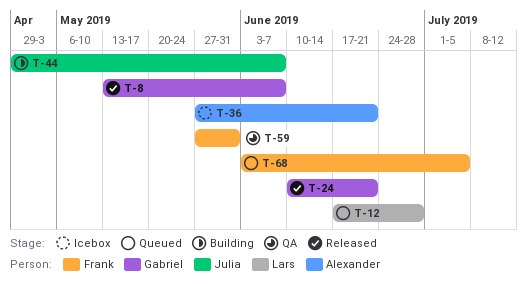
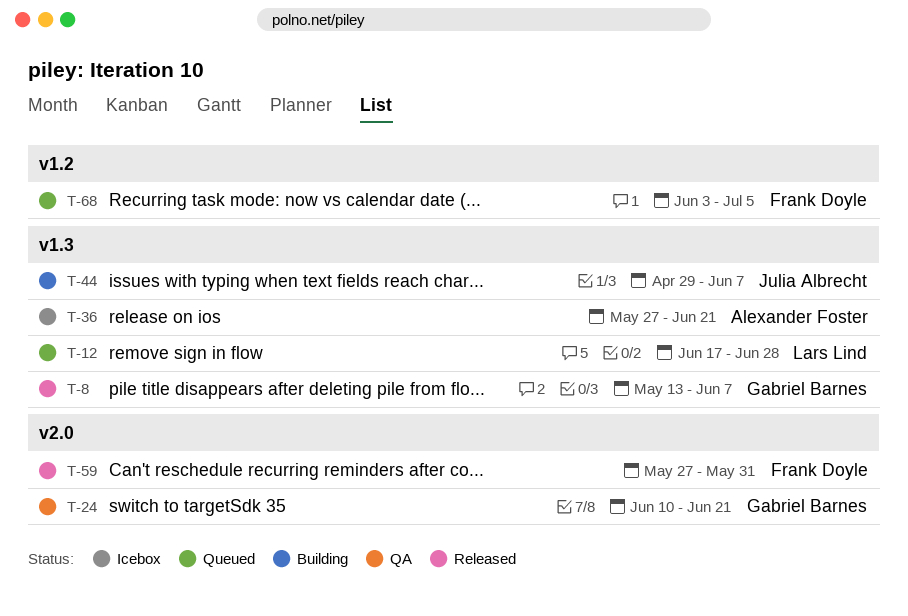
T-24, status: Released -> QA
T-59, status: QA -> Released

